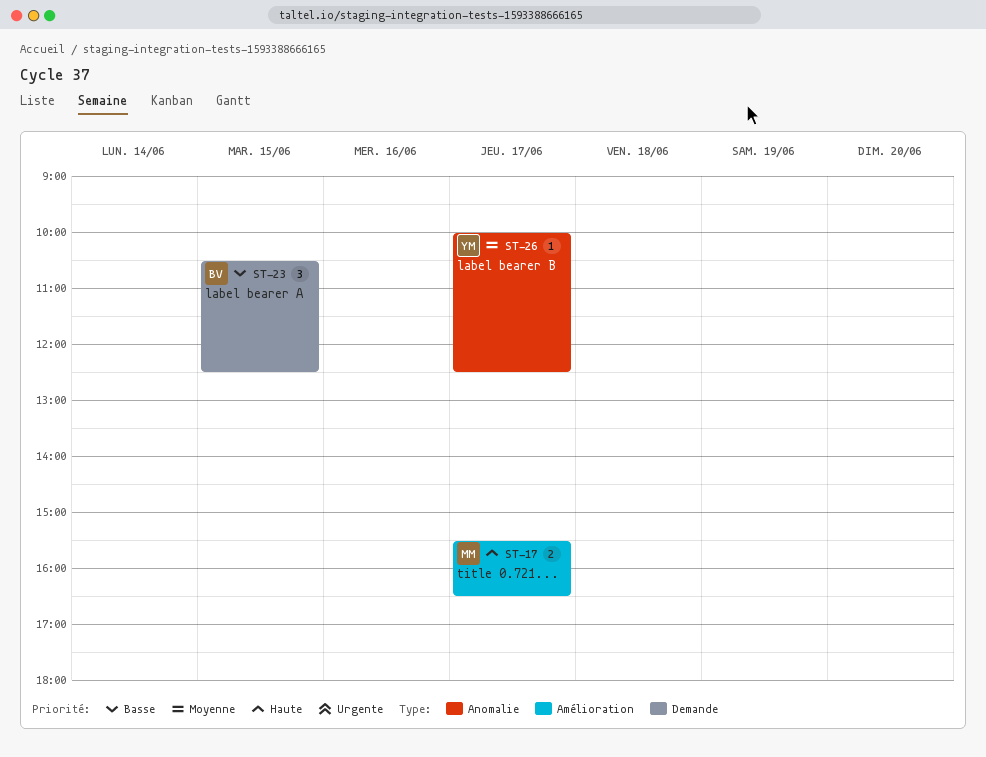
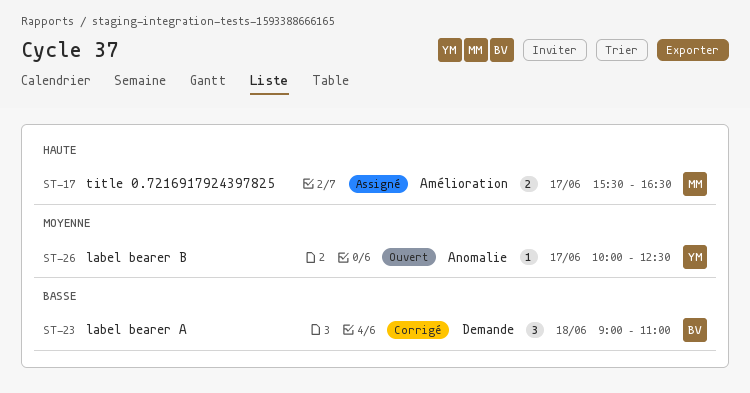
ST-23, day: Jun 15 -> Jun 18
ST-23, begins: 10:30 -> 09:00
ST-23, ends: 12:30 -> 11:00

